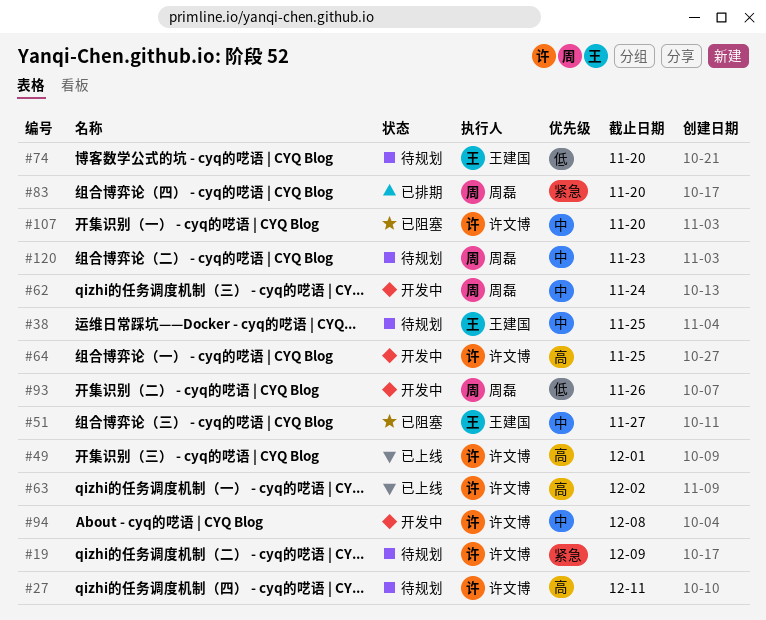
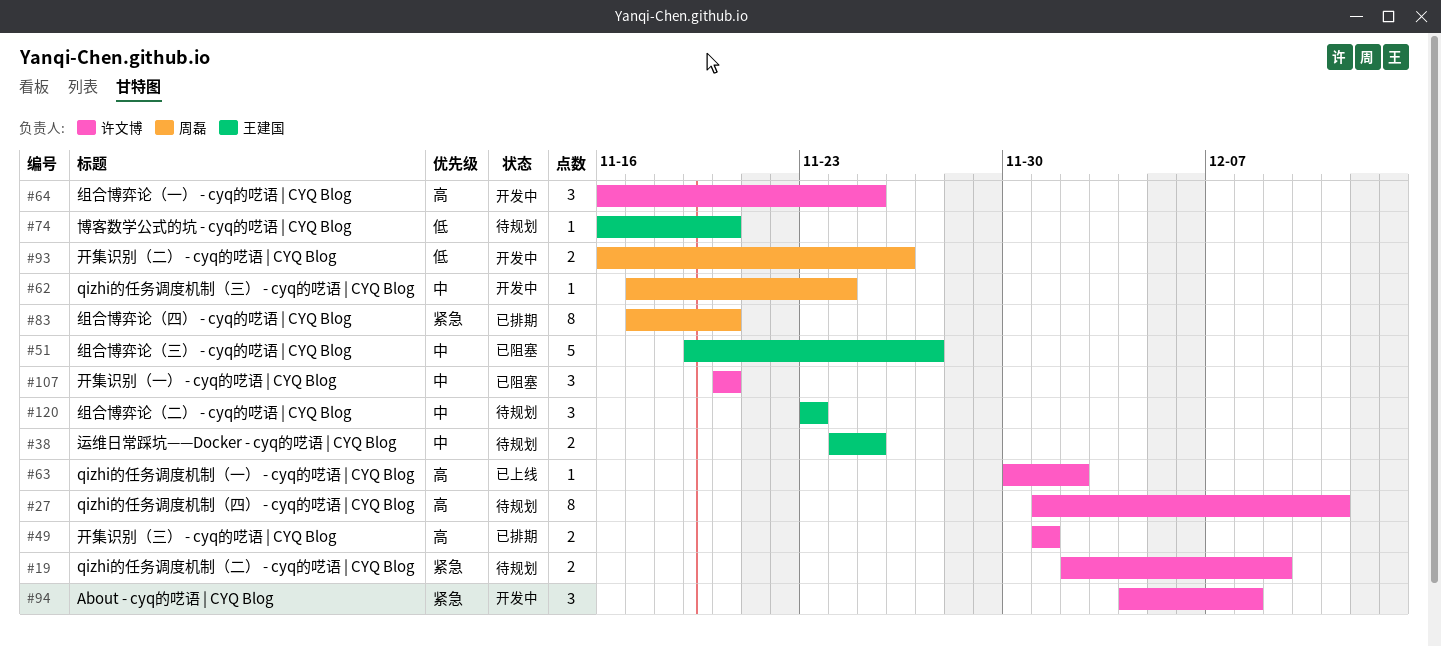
#49, status: 已上线 -> 已排期
#94, priority: 中 -> 紧急
#120, owner: 周磊 -> 王建国

